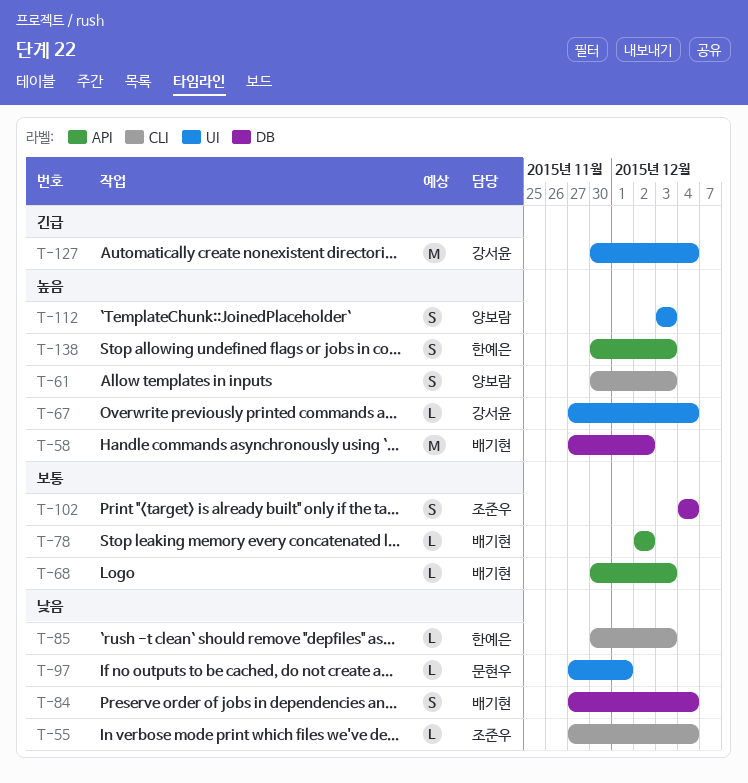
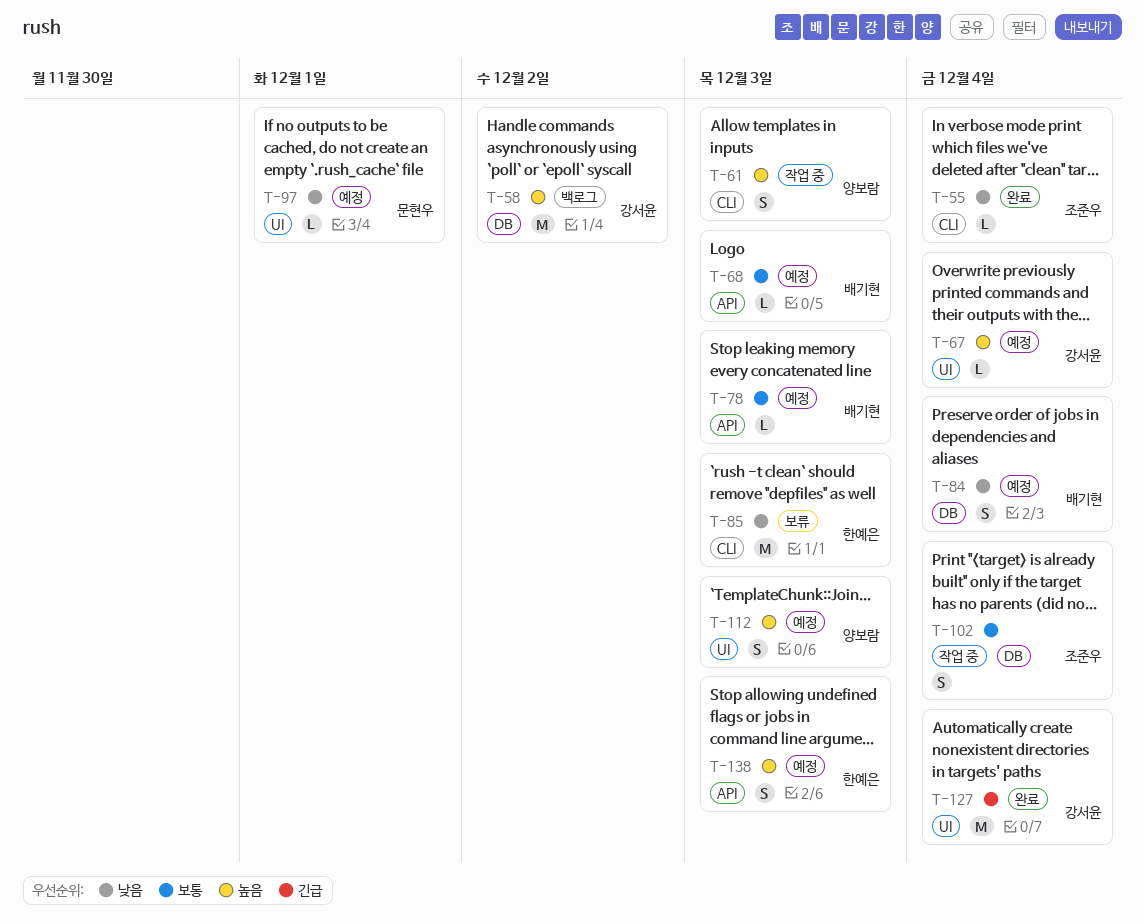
T-58, owner: 배기현 -> 강서윤
T-78, due: Dec 2 -> Dec 3
T-85, estimate: L -> M

